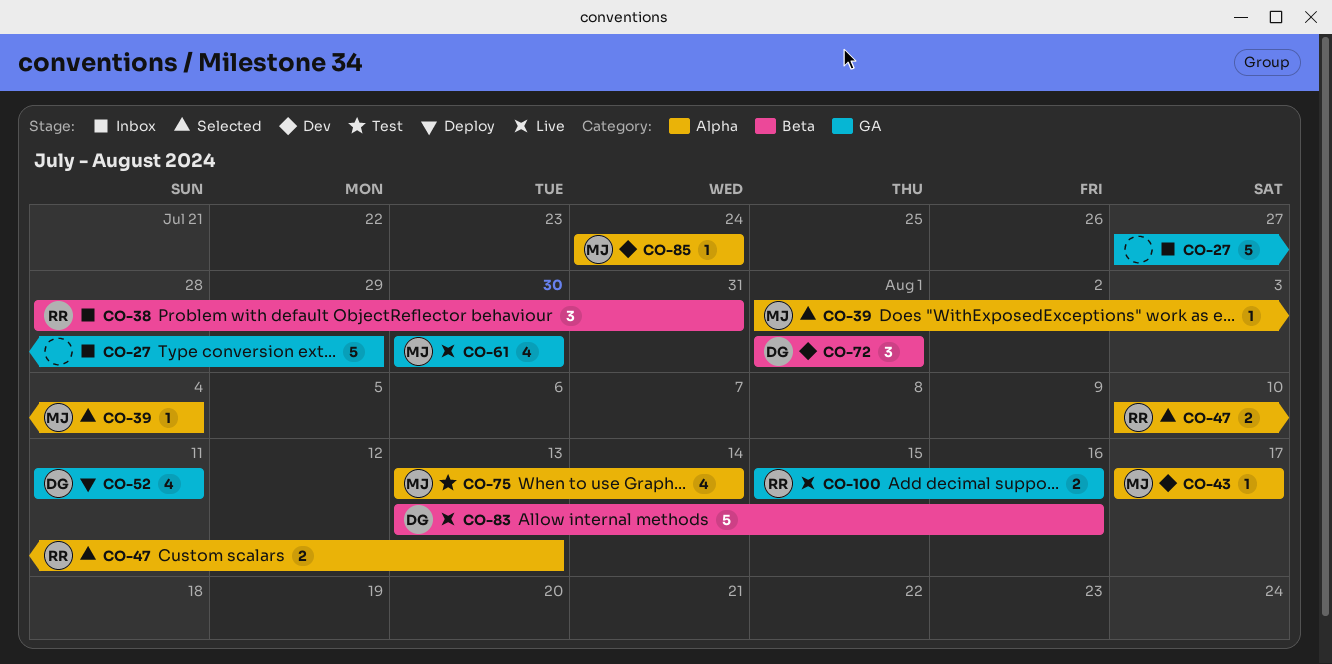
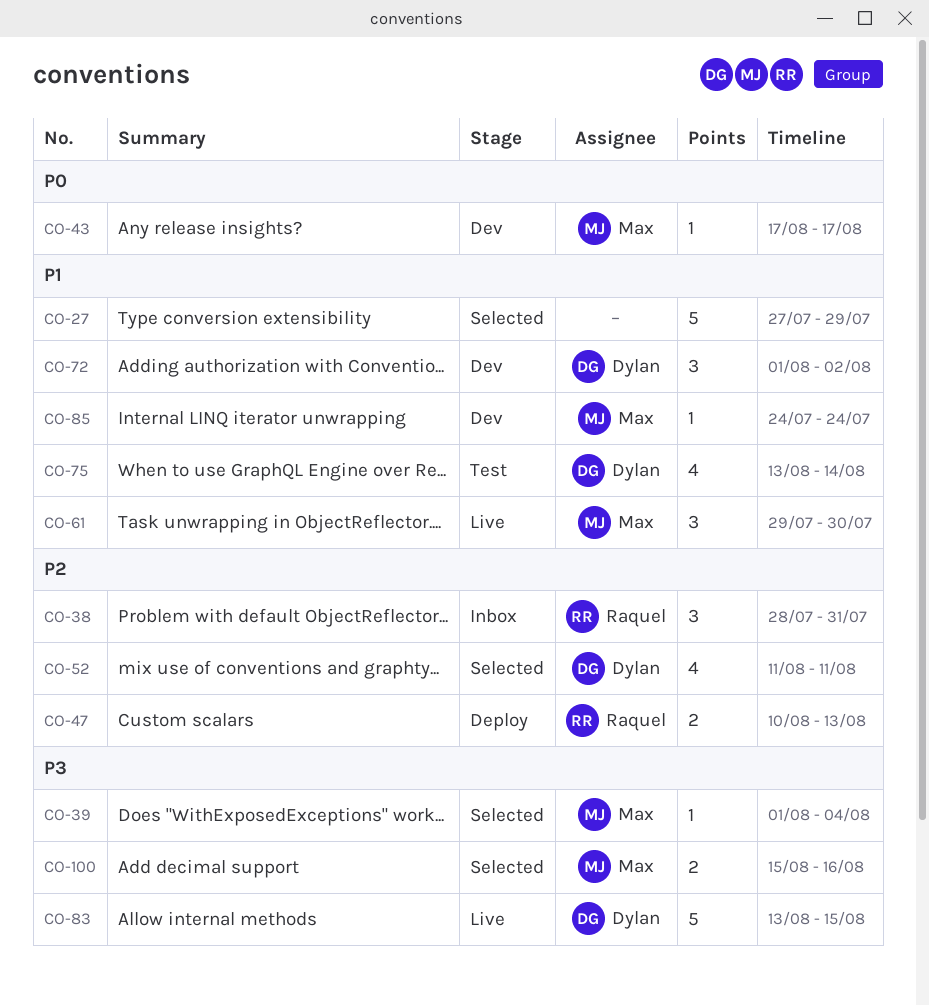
CO-27, status: Inbox -> Selected
CO-47, status: Selected -> Deploy
CO-52, status: Deploy -> Selected
CO-61, estimate: 4 -> 3
CO-61, start: Jul 30 -> Jul 29
CO-72, due: Aug 1 -> Aug 2
CO-75, owner: Max -> Dylan
CO-83, due: Aug 16 -> Aug 15
CO-100, status: Live -> Selected
CO-100, owner: Raquel -> Max

